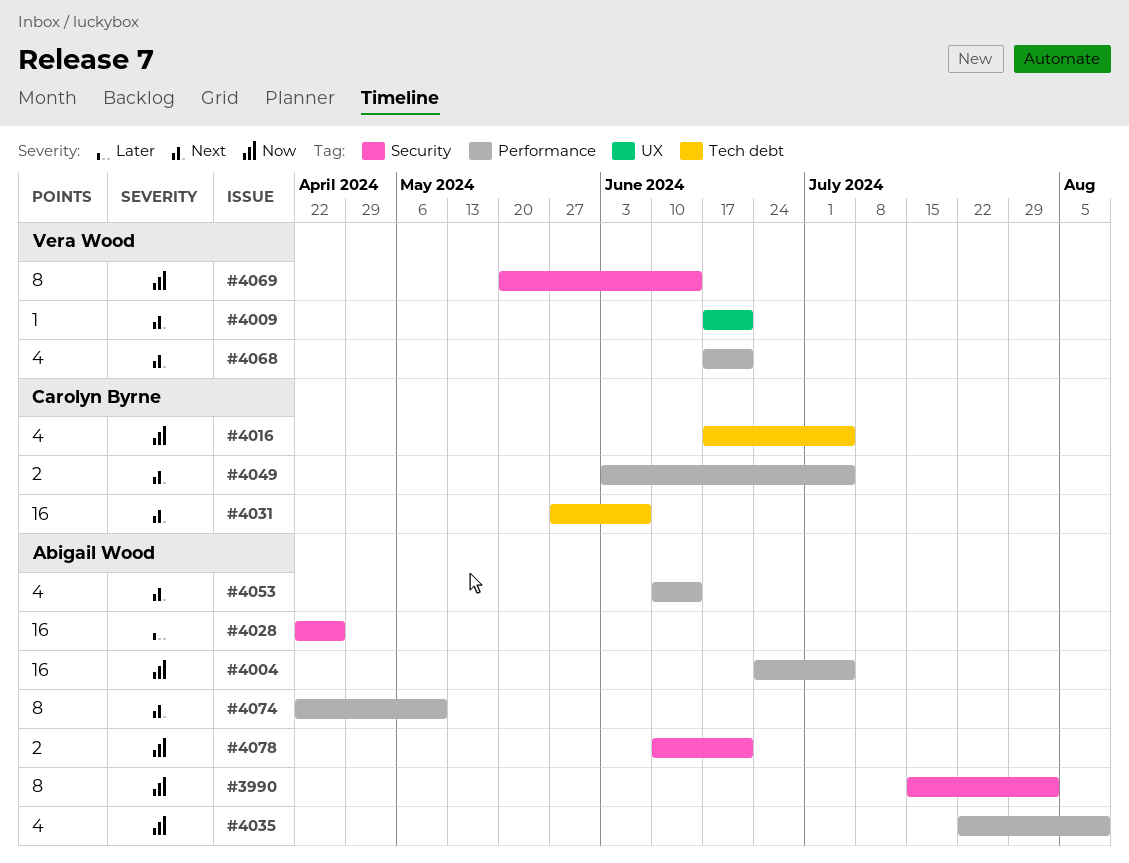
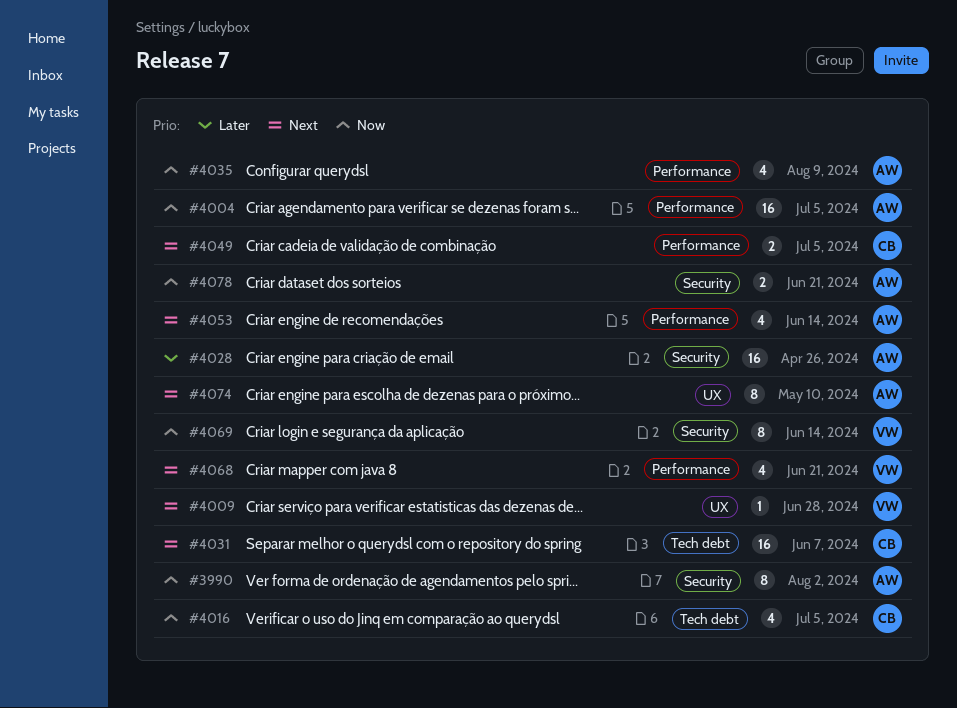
#4009, due: Jun 21 -> Jun 28
#4074, label: Performance -> UX

